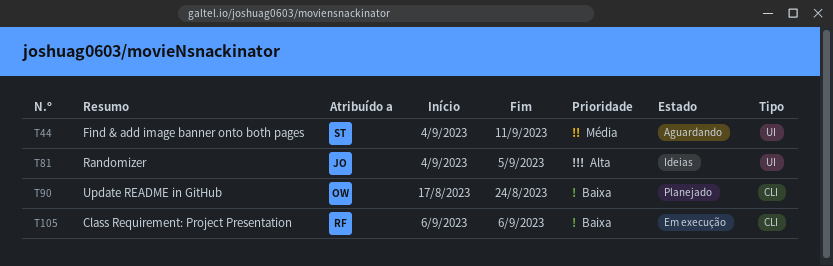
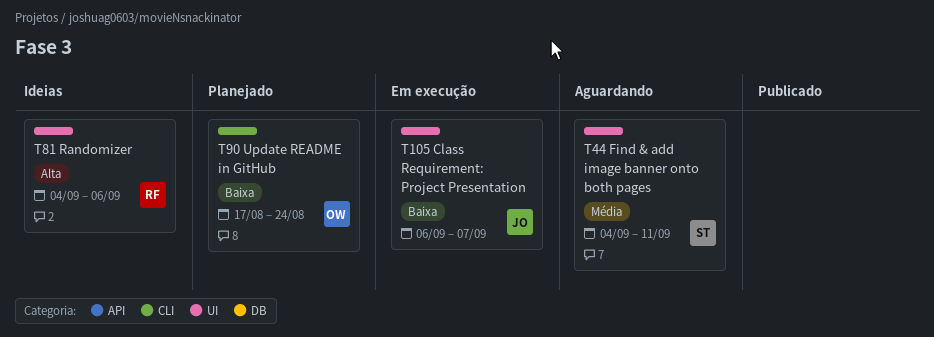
T81, owner: JO -> RF
T81, due: Sep 5 -> Sep 6
T105, owner: RF -> JO
T105, label: CLI -> UI
T105, due: Sep 6 -> Sep 7

